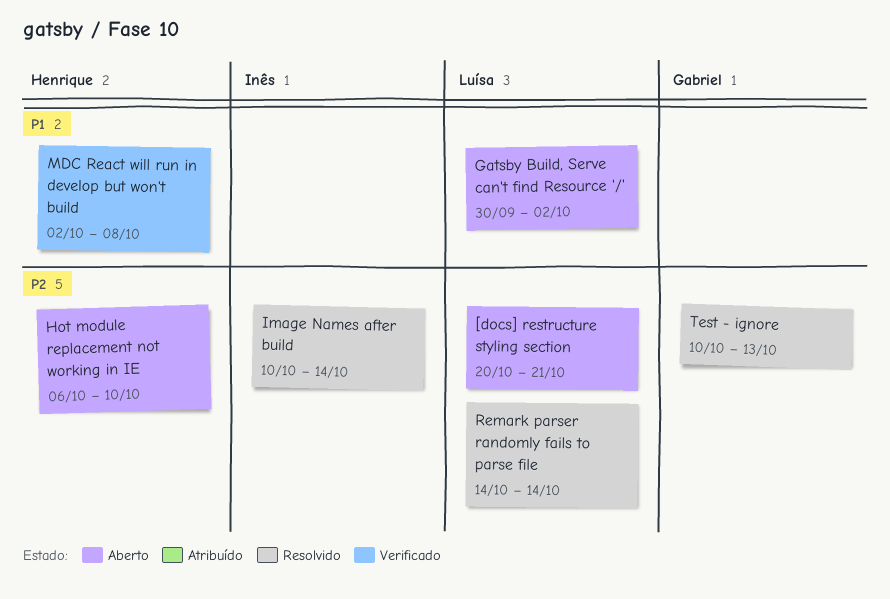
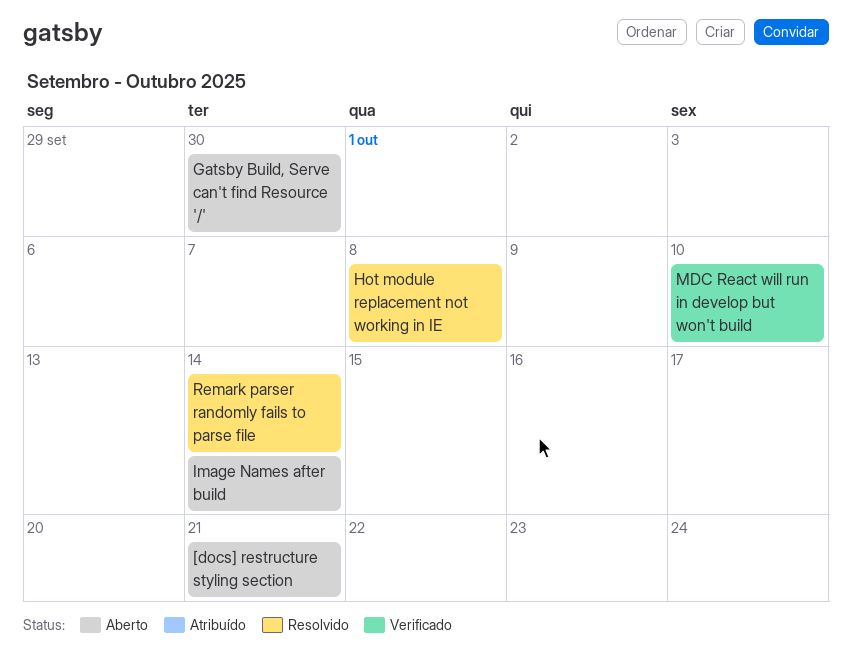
Gatsby Build, Serve can't find Resource '/', due: Oct 2 -> Sep 30
Hot module replacement not working in IE, status: Aberto -> Resolvido
Hot module replacement not working in IE, due: Oct 10 -> Oct 8
Image Names after build, status: Resolvido -> Aberto
MDC React will run in develop but won't build, due: Oct 8 -> Oct 10
Test - ignore: present -> none

